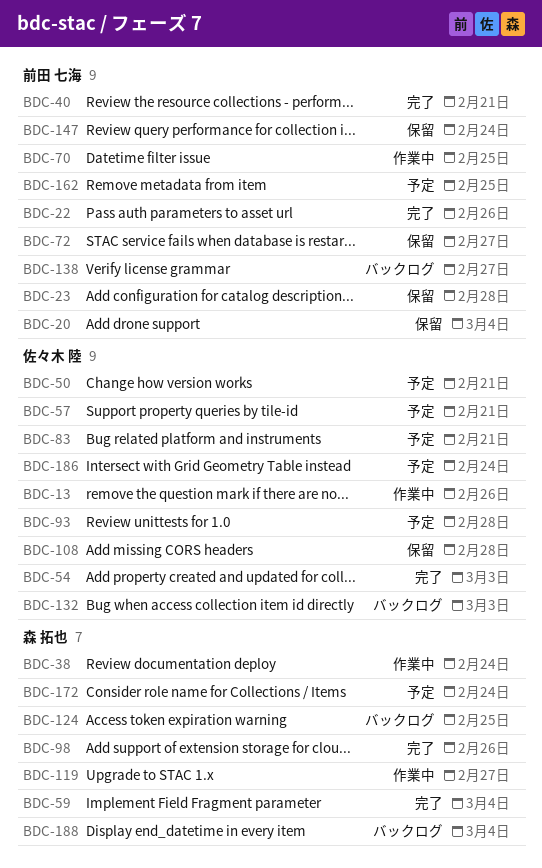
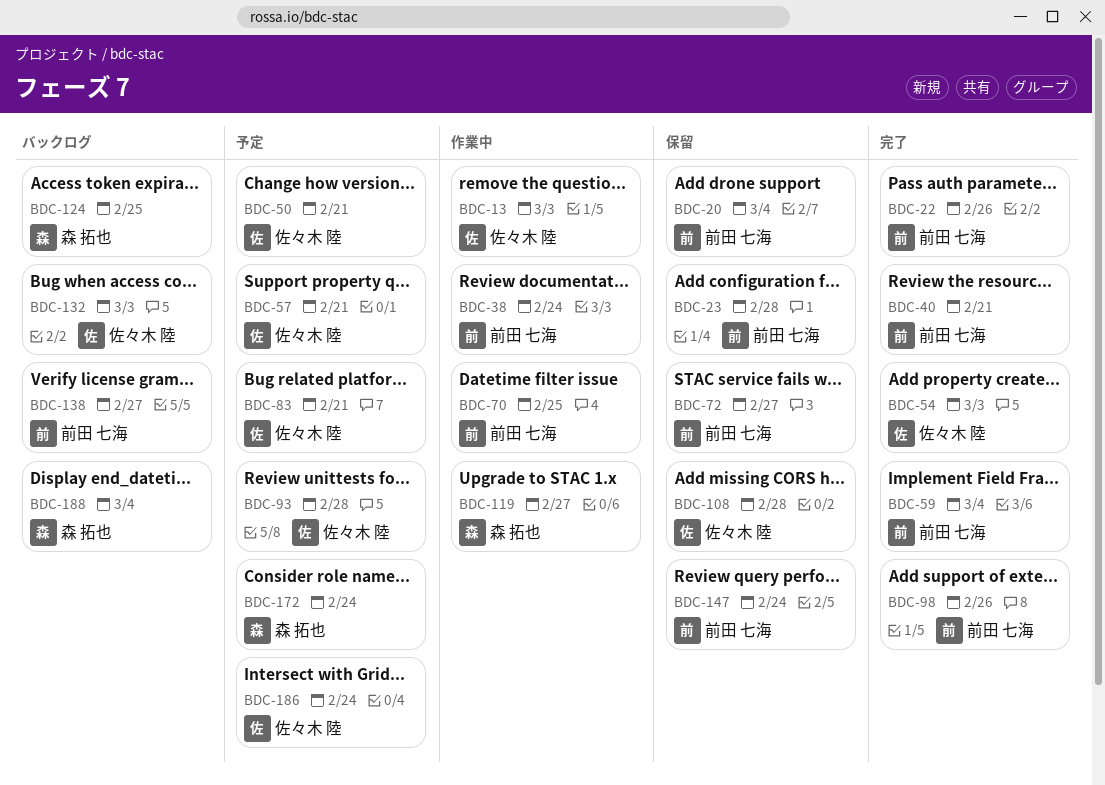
BDC-13, due: Feb 26 -> Mar 3
BDC-38, owner: 森 拓也 -> 前田 七海
BDC-59, owner: 森 拓也 -> 前田 七海
BDC-98, owner: 森 拓也 -> 前田 七海
BDC-162: present -> none

